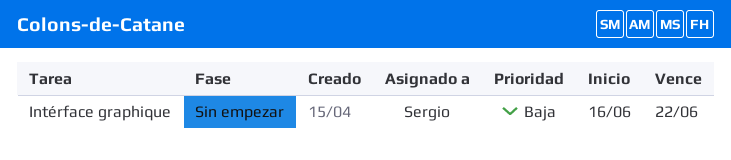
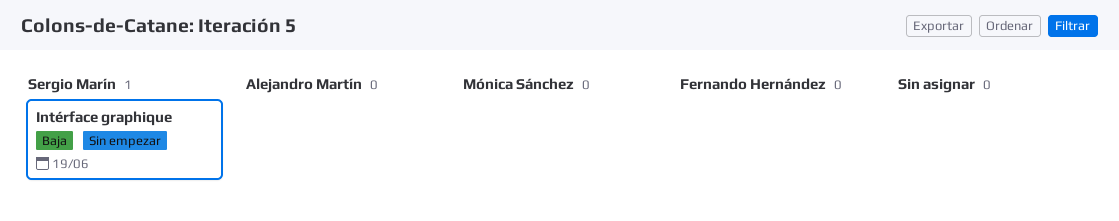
Intérface graphique, due: Jun 22 -> Jun 19

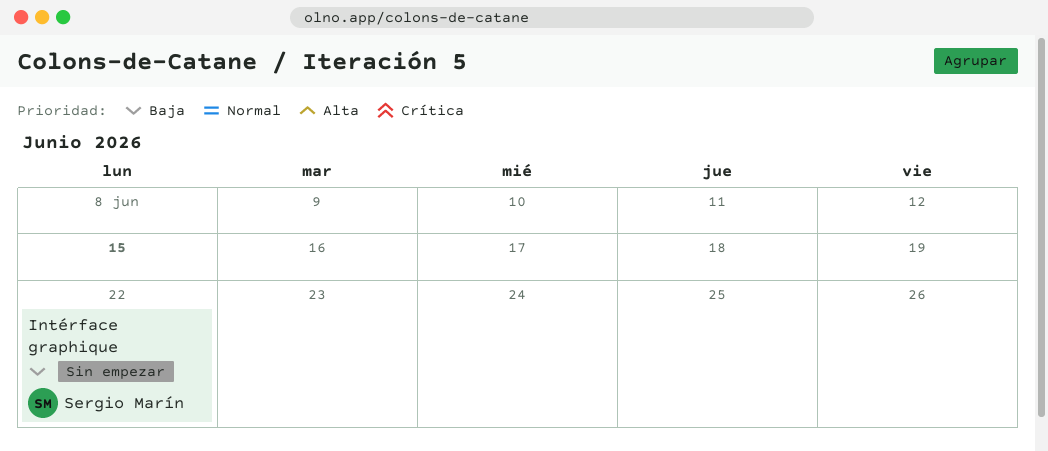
Intérface graphique, due: Jun 19 -> Jun 22

